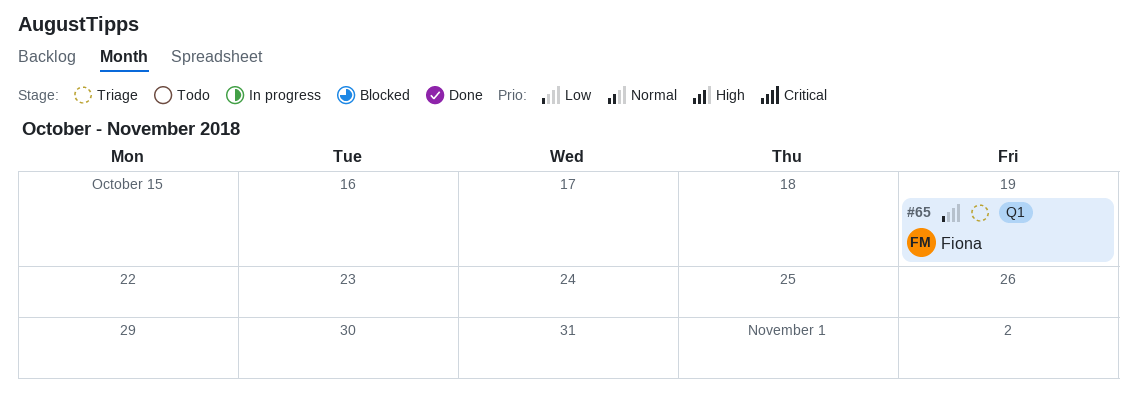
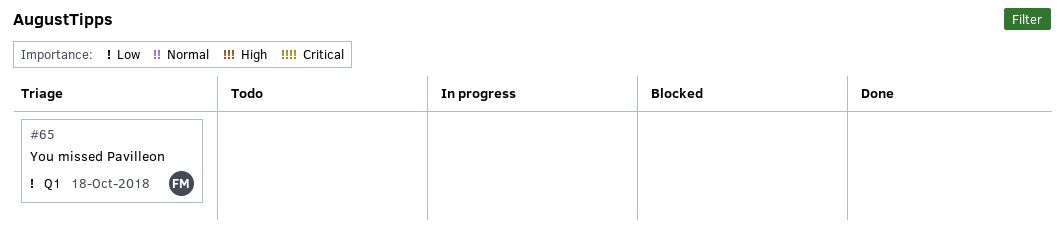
#65, due: Oct 19 -> Oct 18

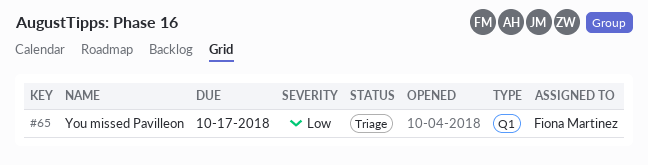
#65, due: Oct 18 -> Oct 17

